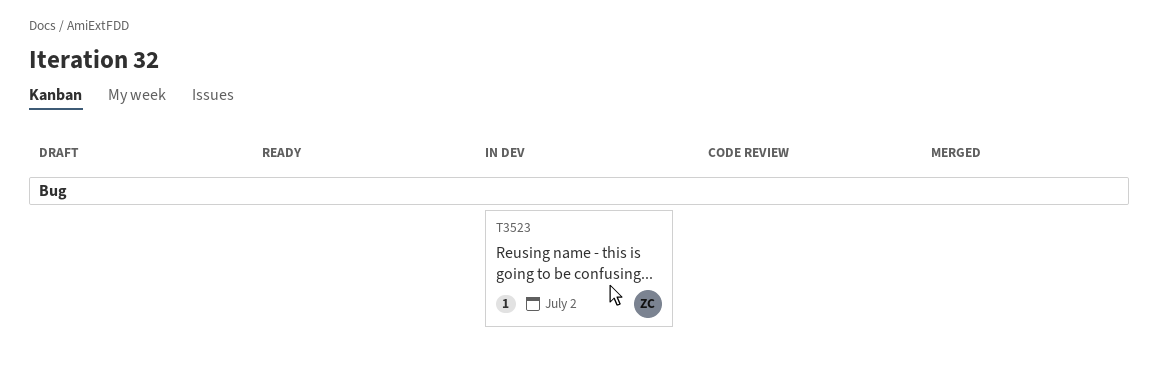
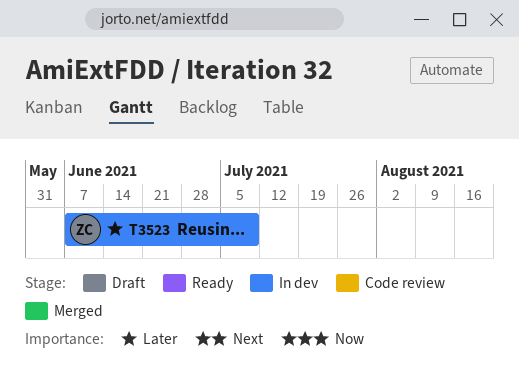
T3523, due: Jul 2 -> Jul 9

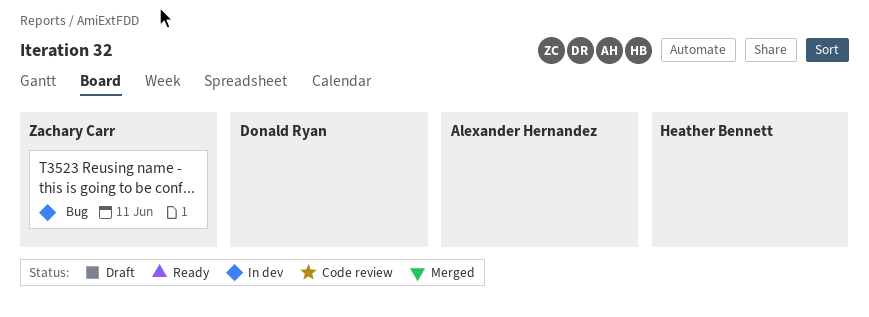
T3523, due: Jul 9 -> Jun 11

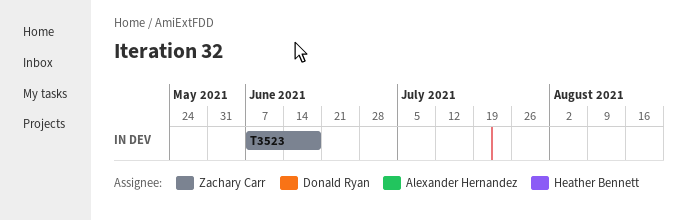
T3523, due: Jun 11 -> Jun 18

